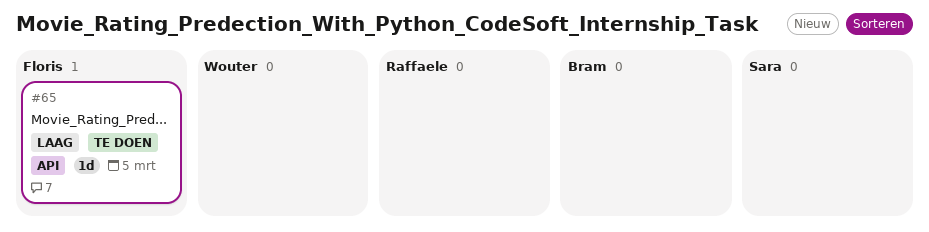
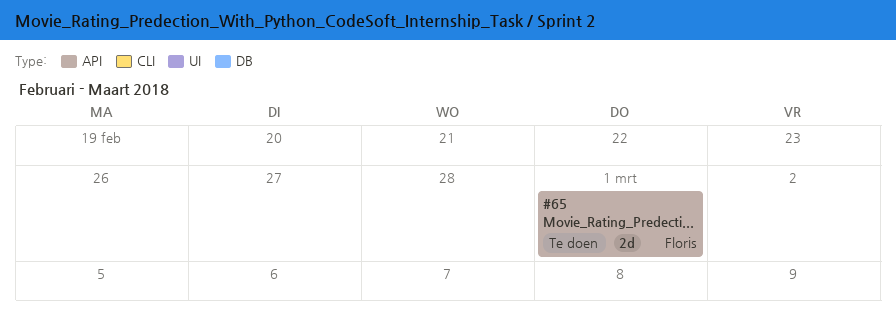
#65, estimate: 1d -> 2d
#65, due: Mar 5 -> Mar 1

